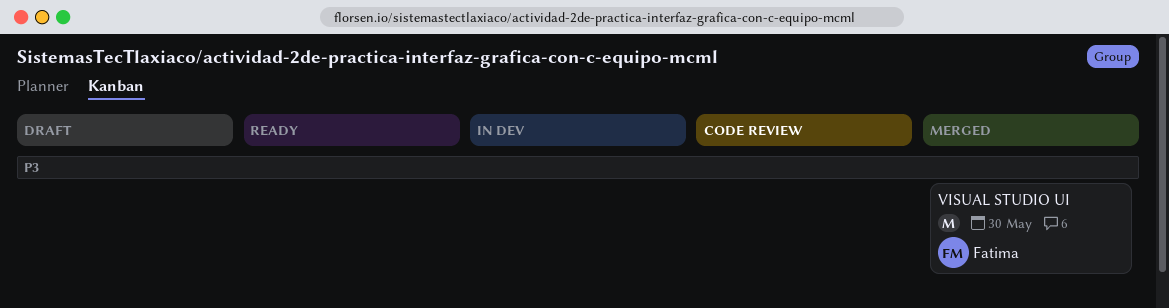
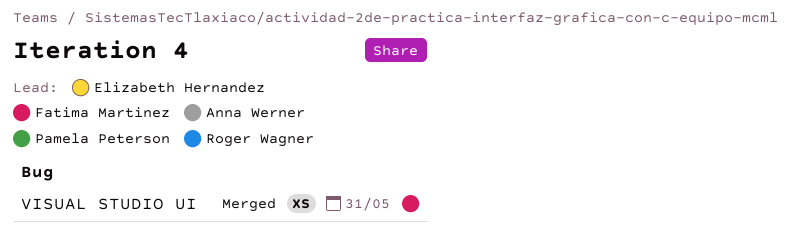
VISUAL STUDIO UI, estimate: M -> XS
VISUAL STUDIO UI, due: May 30 -> May 31

